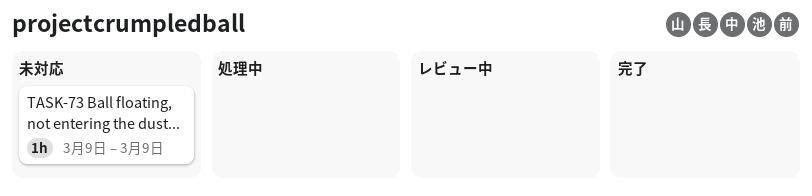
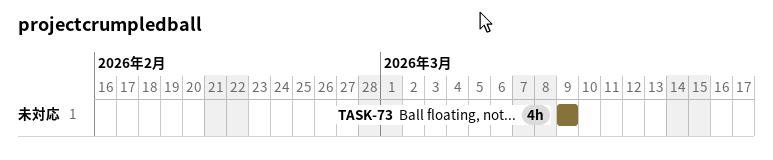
TASK-73, estimate: 1h -> 4h

